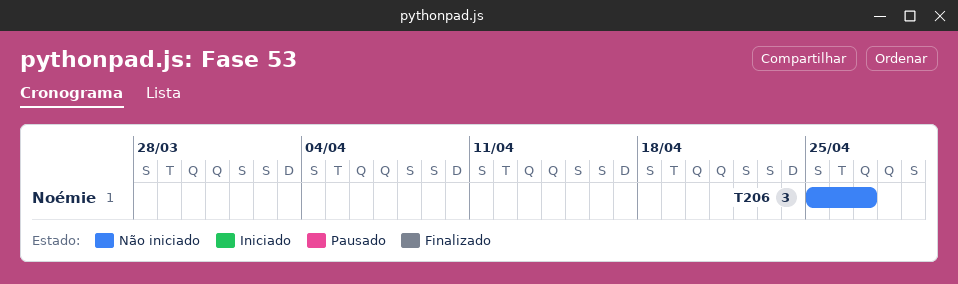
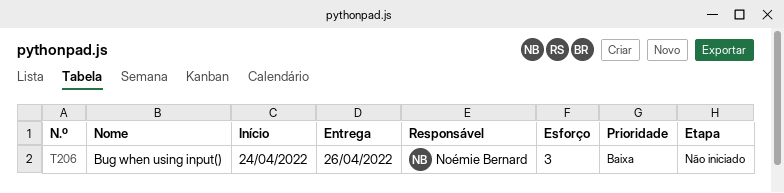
T206, start: Apr 25 -> Apr 24
T206, due: Apr 27 -> Apr 26

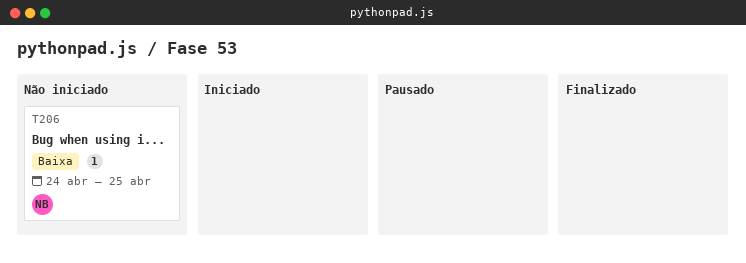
T206, estimate: 3 -> 1
T206, due: Apr 26 -> Apr 25

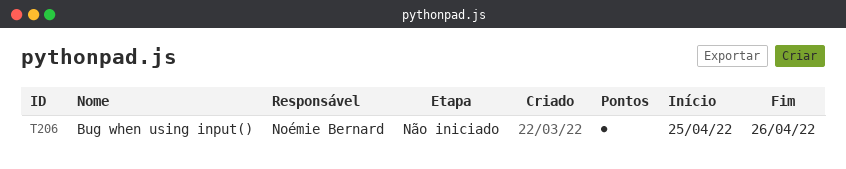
T206, start: Apr 24 -> Apr 25
T206, due: Apr 25 -> Apr 26

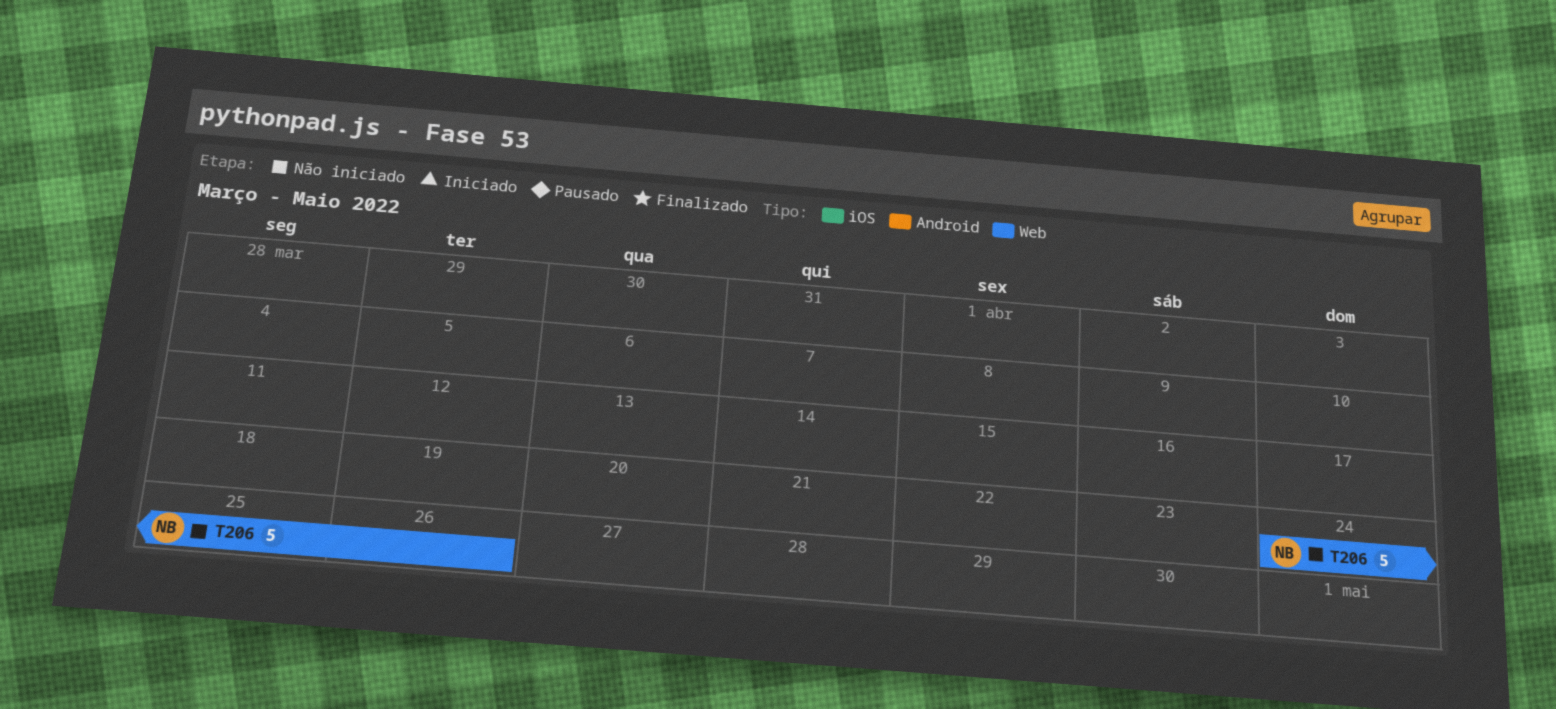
T206, estimate: 1 -> 5
T206, start: Apr 25 -> Apr 24

